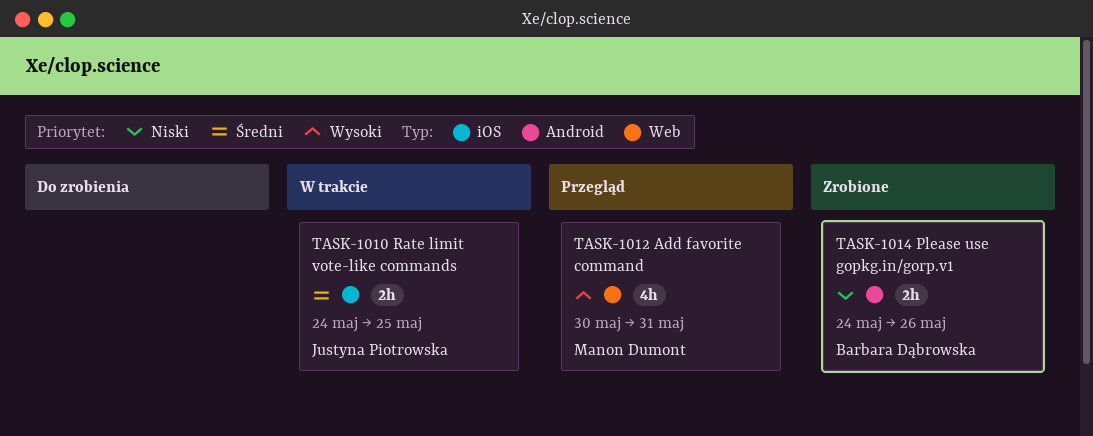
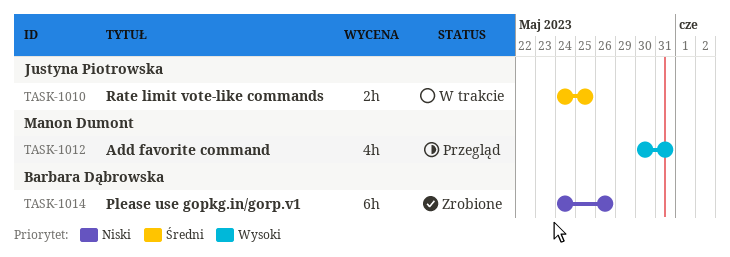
TASK-1014, estimate: 2h -> 6h

